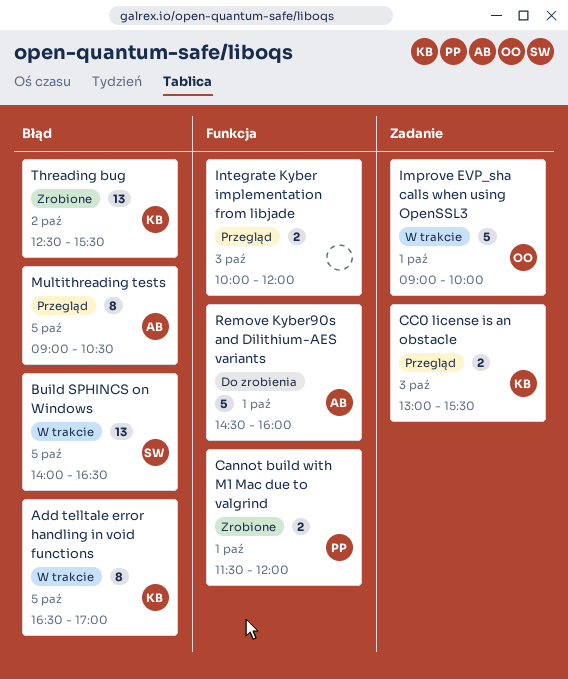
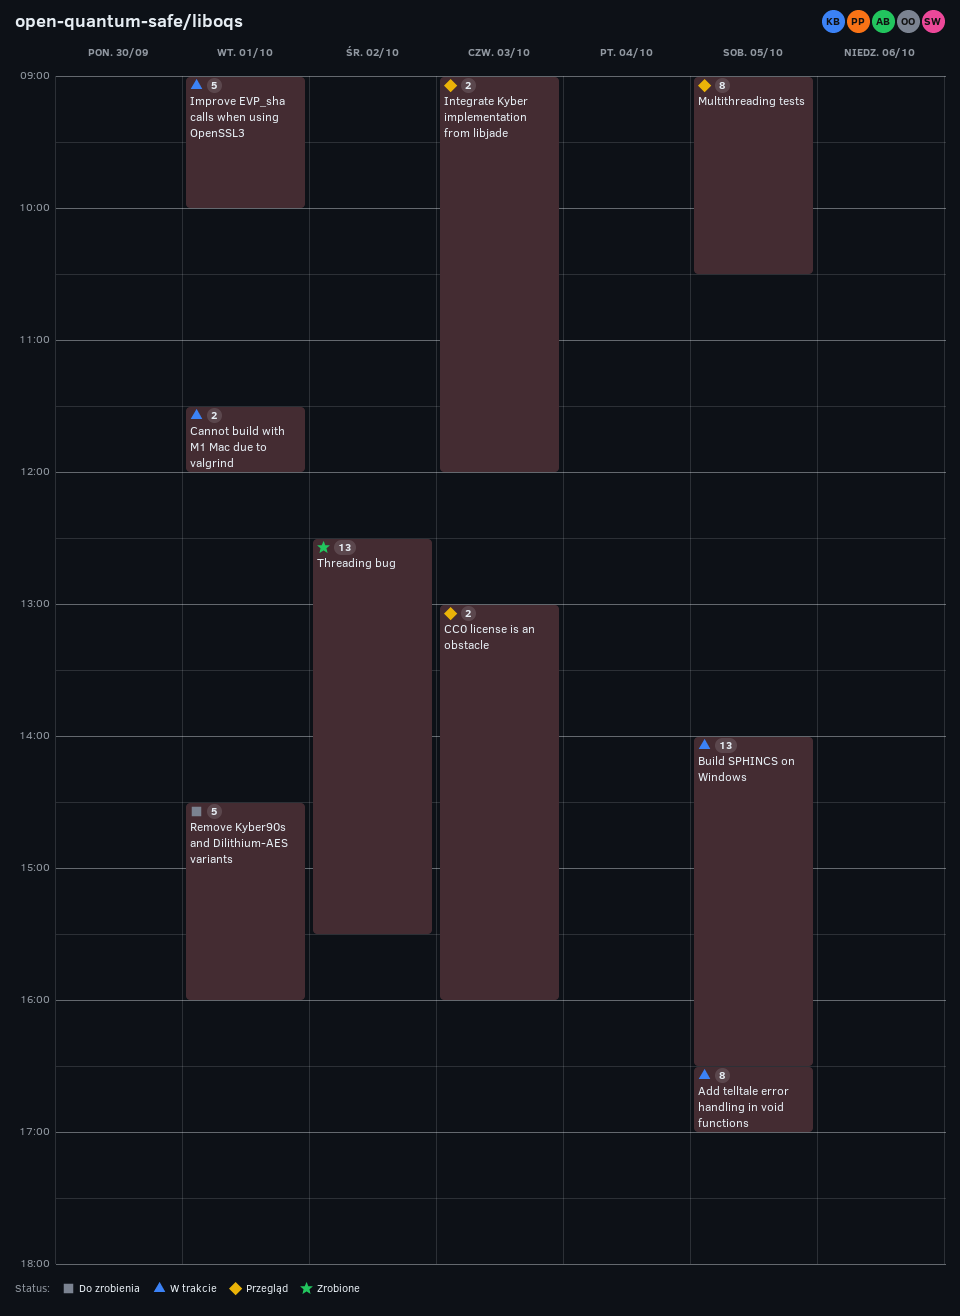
Cannot build with M1 Mac due to valgrind, status: Zrobione -> W trakcie
CC0 license is an obstacle, ends: 15:30 -> 16:00
Integrate Kyber implementation from libjade, begins: 10:00 -> 09:00

